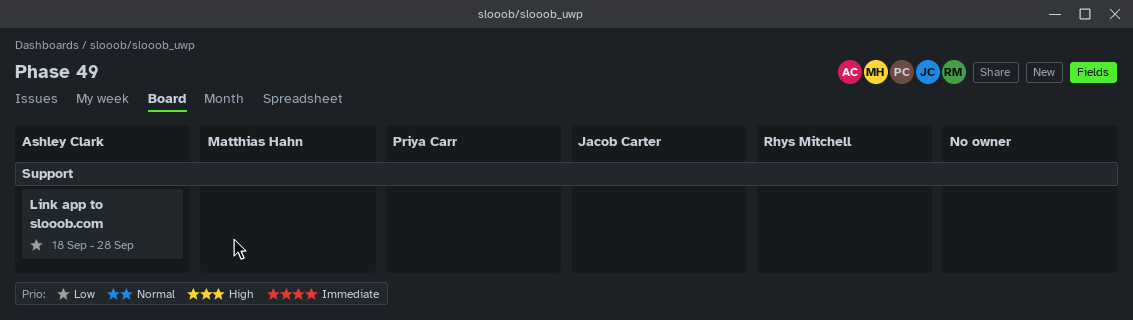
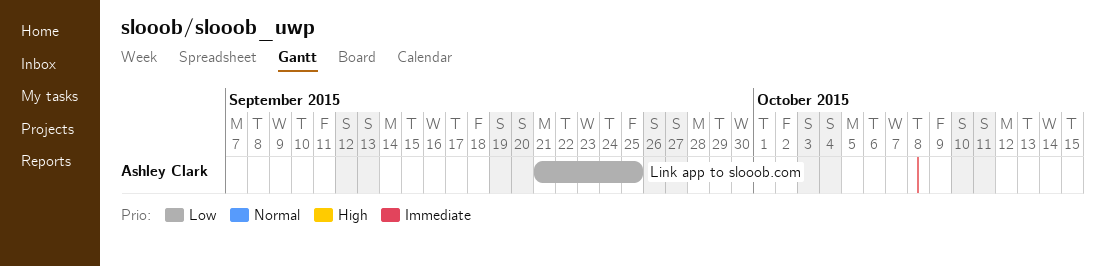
Link app to slooob.com, start: Sep 18 -> Sep 21
Link app to slooob.com, due: Sep 28 -> Sep 25

